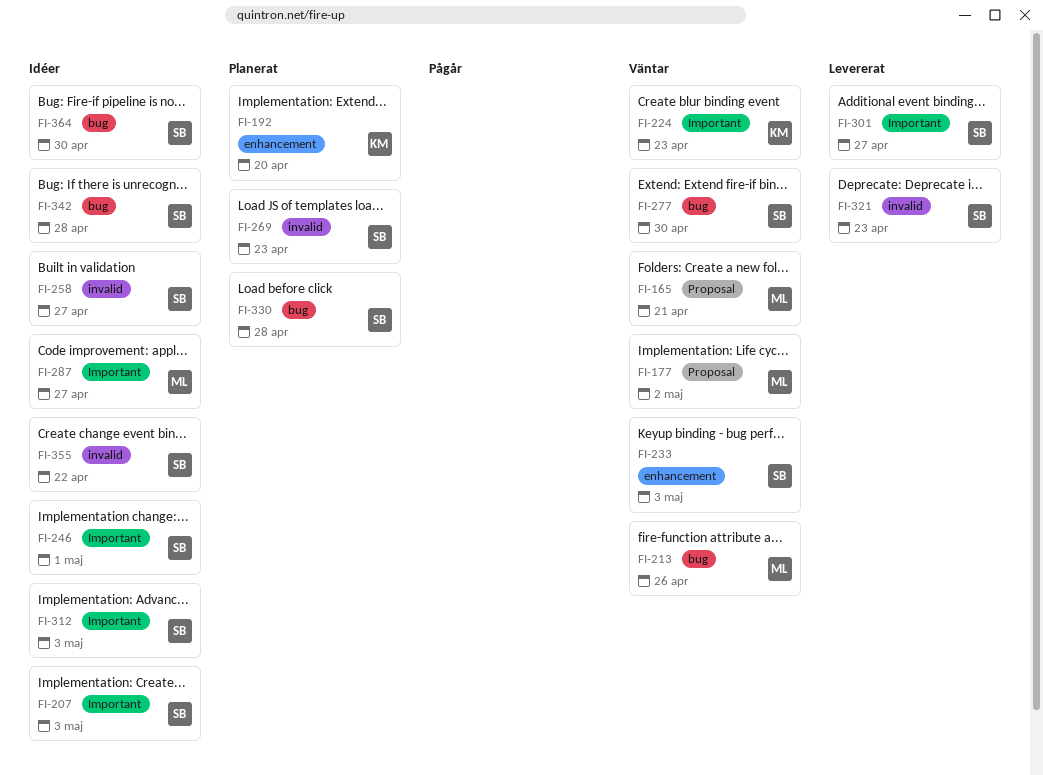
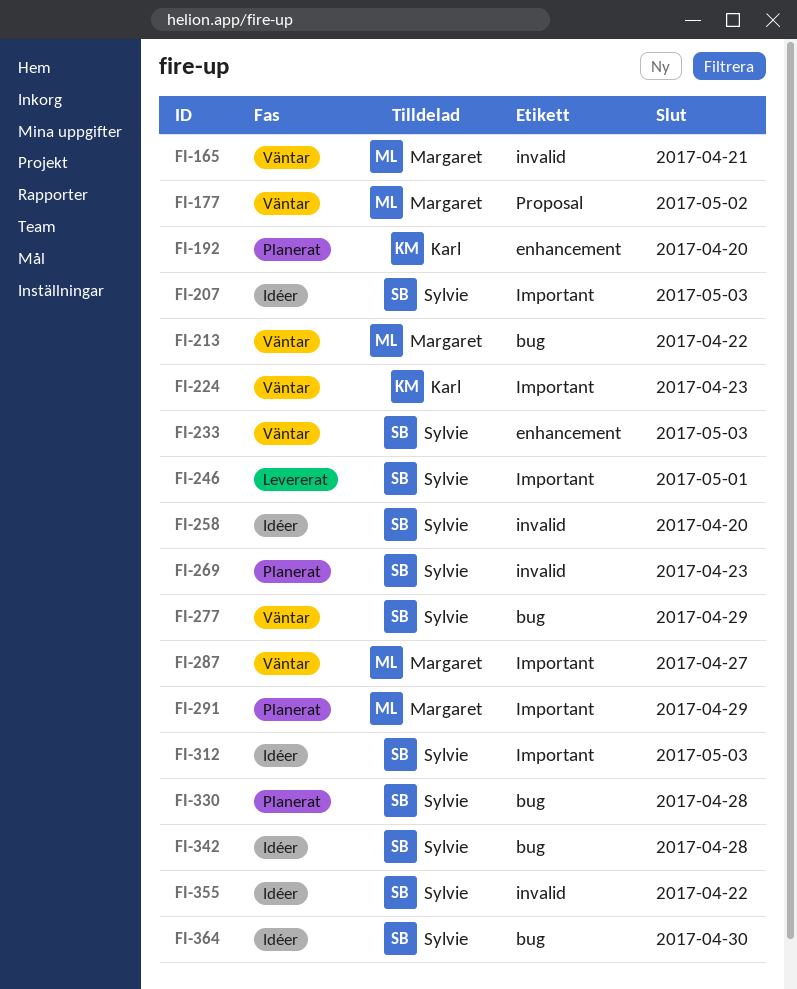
FI-165, label: Proposal -> invalid
FI-213, due: Apr 26 -> Apr 22
FI-246, status: Idéer -> Levererat
FI-258, due: Apr 27 -> Apr 20
FI-277, due: Apr 30 -> Apr 29
FI-287, status: Idéer -> Väntar
FI-291: none -> present
FI-301: present -> none
FI-321: present -> none

